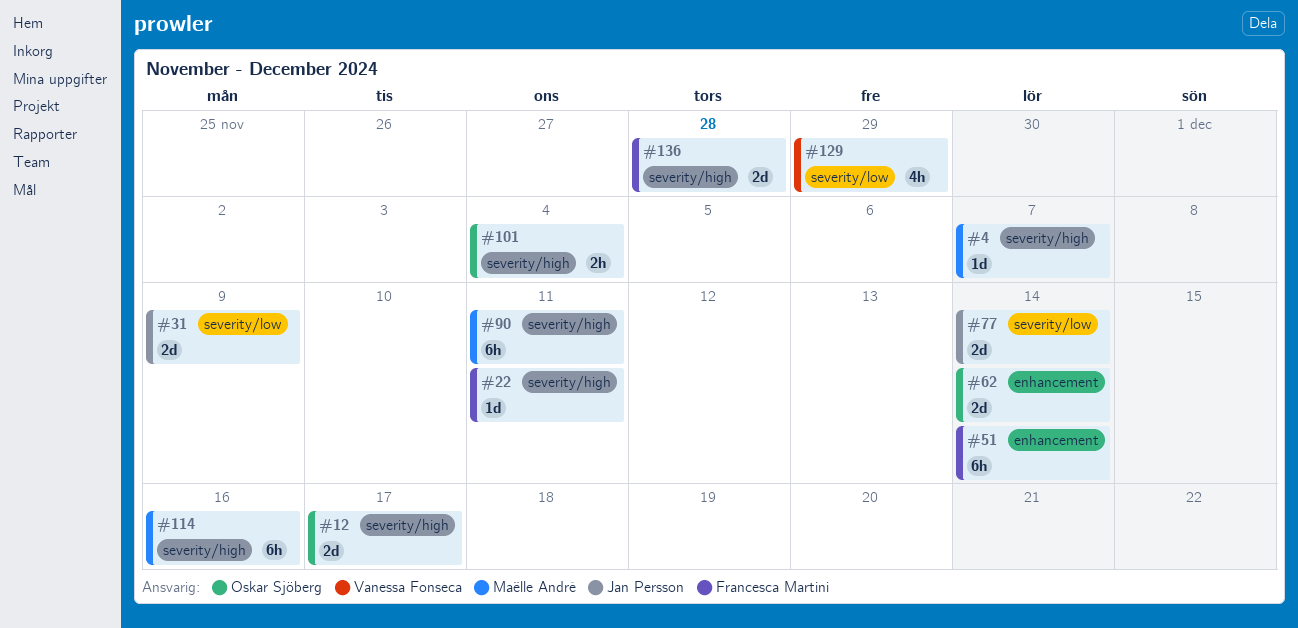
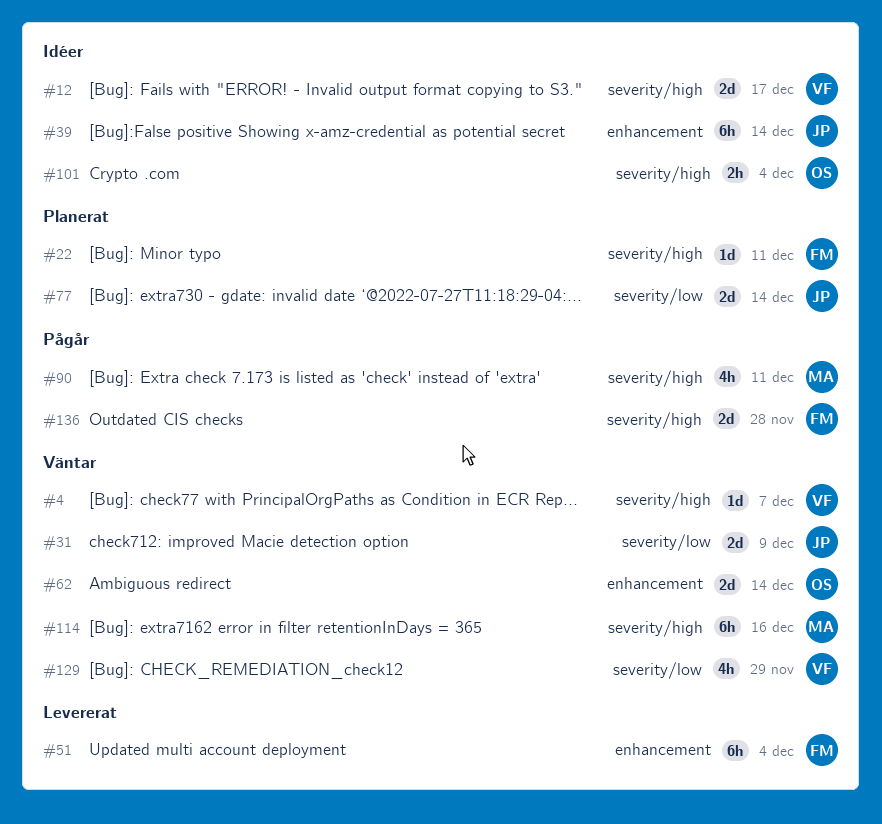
#4, owner: Maëlle André -> Vanessa Fonseca
#12, owner: Oskar Sjöberg -> Vanessa Fonseca
#39: none -> present
#51, due: Dec 14 -> Dec 4
#90, estimate: 6h -> 4h

